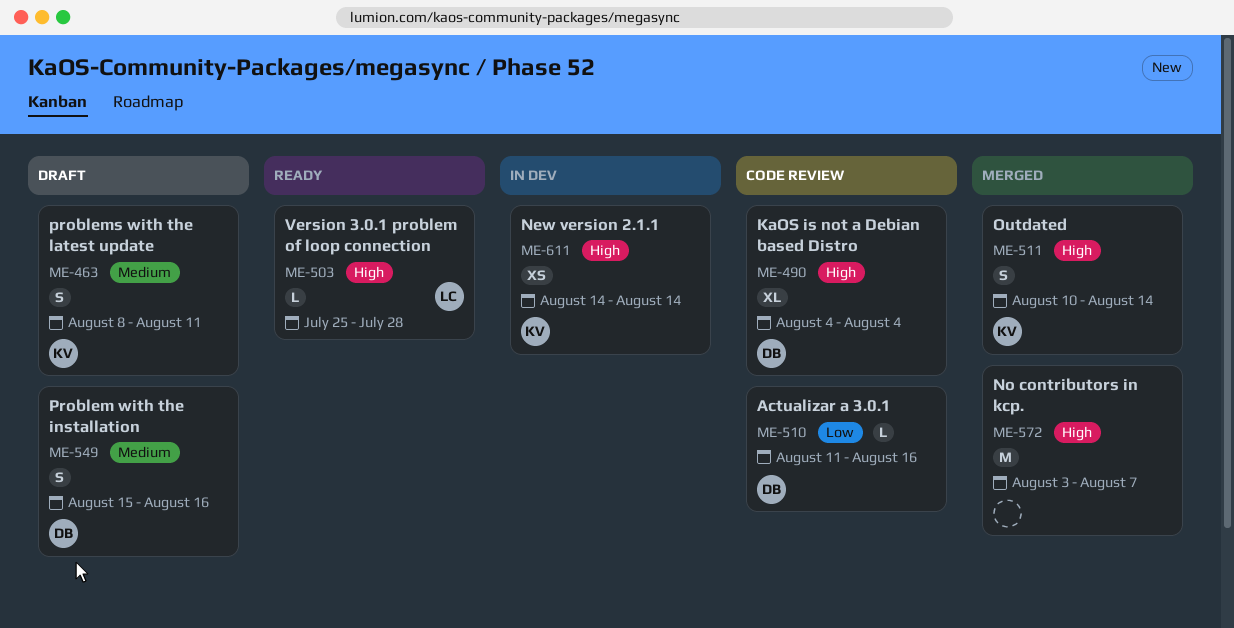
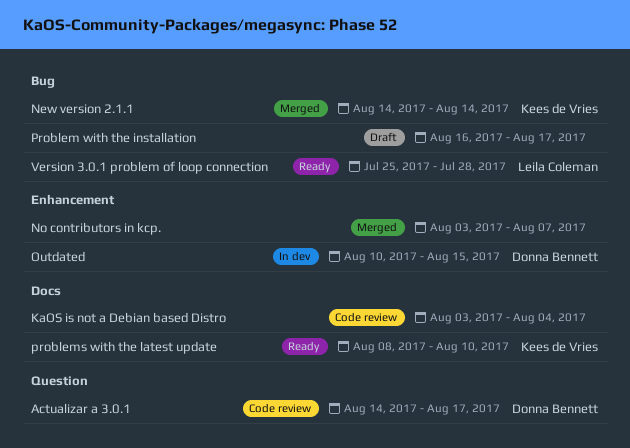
Actualizar a 3.0.1, start: Aug 11 -> Aug 14
Actualizar a 3.0.1, due: Aug 16 -> Aug 17
KaOS is not a Debian based Distro, owner: Donna Bennett -> none
KaOS is not a Debian based Distro, start: Aug 4 -> Aug 3
New version 2.1.1, status: In dev -> Merged
Outdated, status: Merged -> In dev
Outdated, owner: Kees de Vries -> Donna Bennett
Outdated, due: Aug 14 -> Aug 15
Problem with the installation, owner: Donna Bennett -> none
Problem with the installation, start: Aug 15 -> Aug 16
Problem with the installation, due: Aug 16 -> Aug 17
problems with the latest update, status: Draft -> Ready
problems with the latest update, due: Aug 11 -> Aug 10

